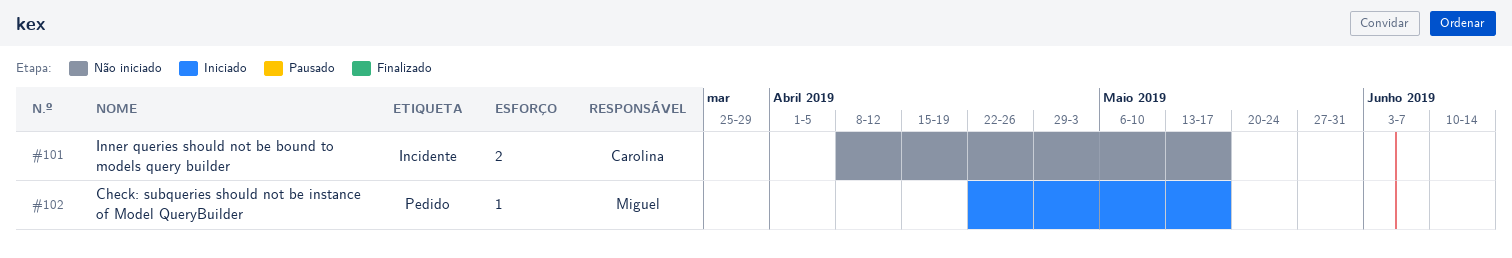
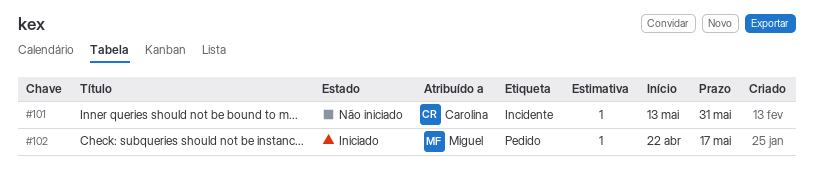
#101, estimate: 2 -> 1
#101, start: Apr 8 -> May 13
#101, due: May 17 -> May 31

